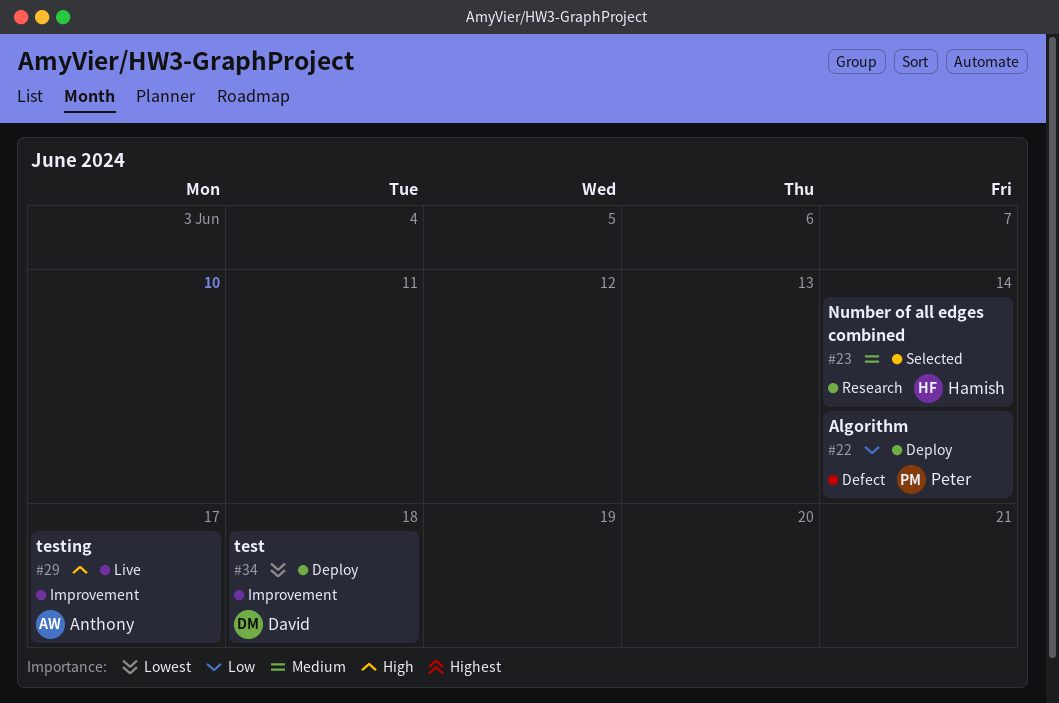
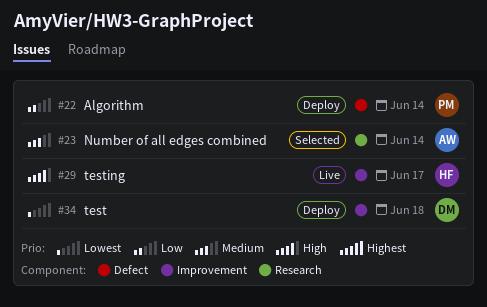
#23, owner: Hamish -> Anthony
#29, owner: Anthony -> Hamish

